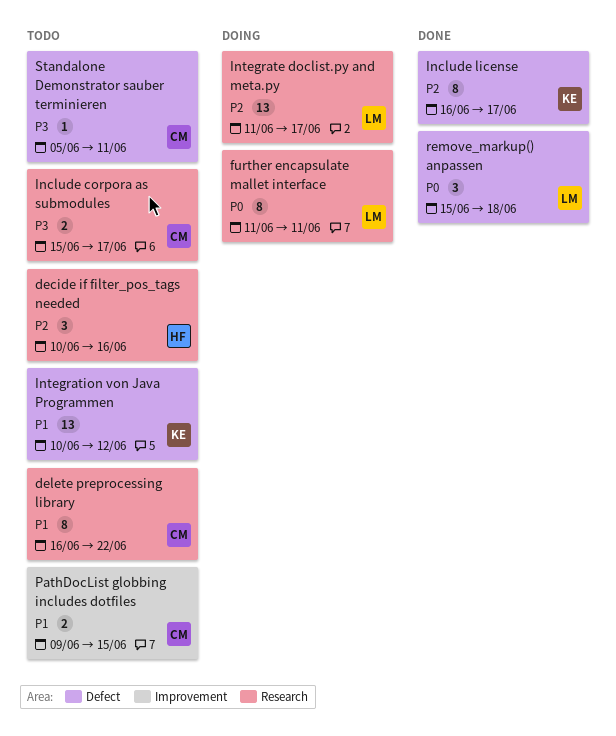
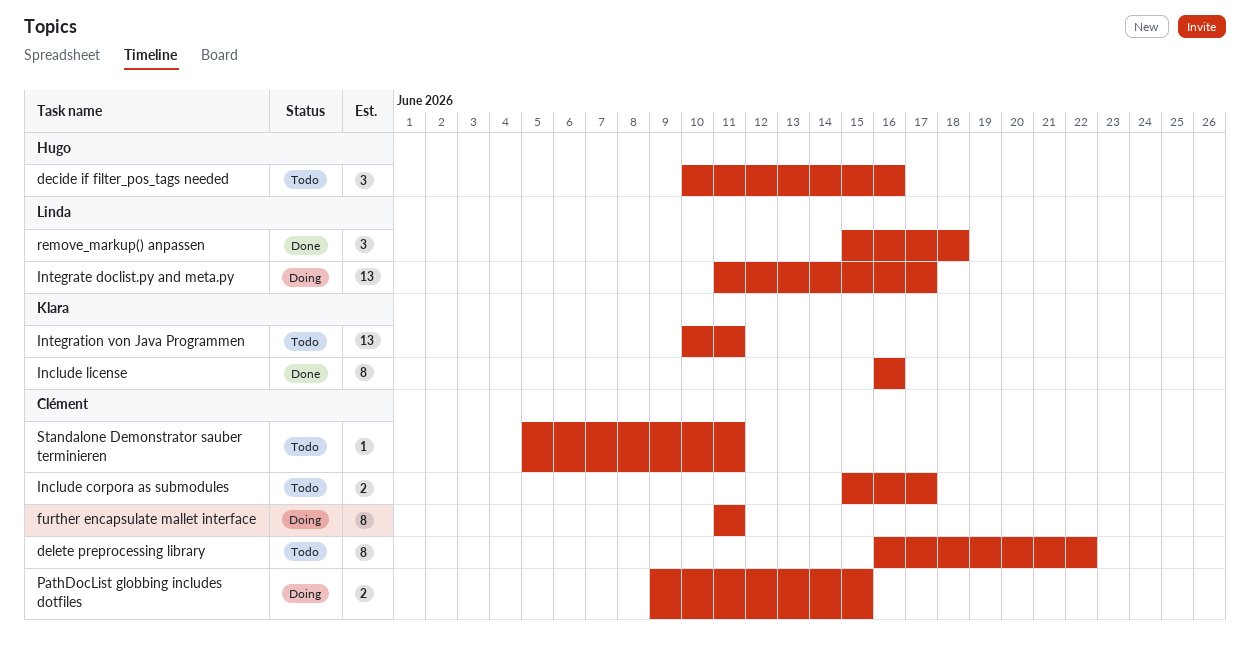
further encapsulate mallet interface, owner: Linda -> Clément
Include license, due: Jun 17 -> Jun 16
Integration von Java Programmen, due: Jun 12 -> Jun 11
PathDocList globbing includes dotfiles, status: Todo -> Doing

